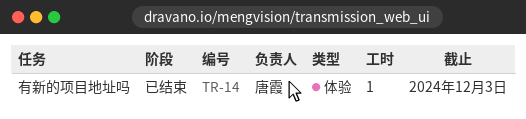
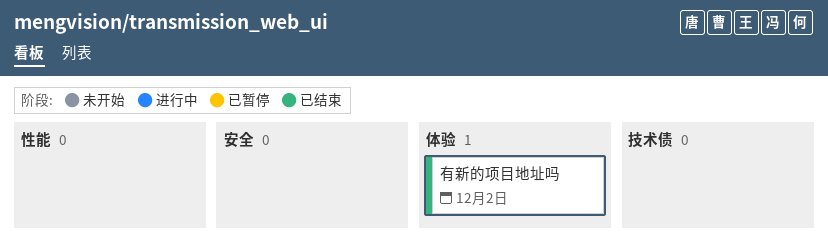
有新的项目地址吗, due: Dec 3 -> Dec 2

